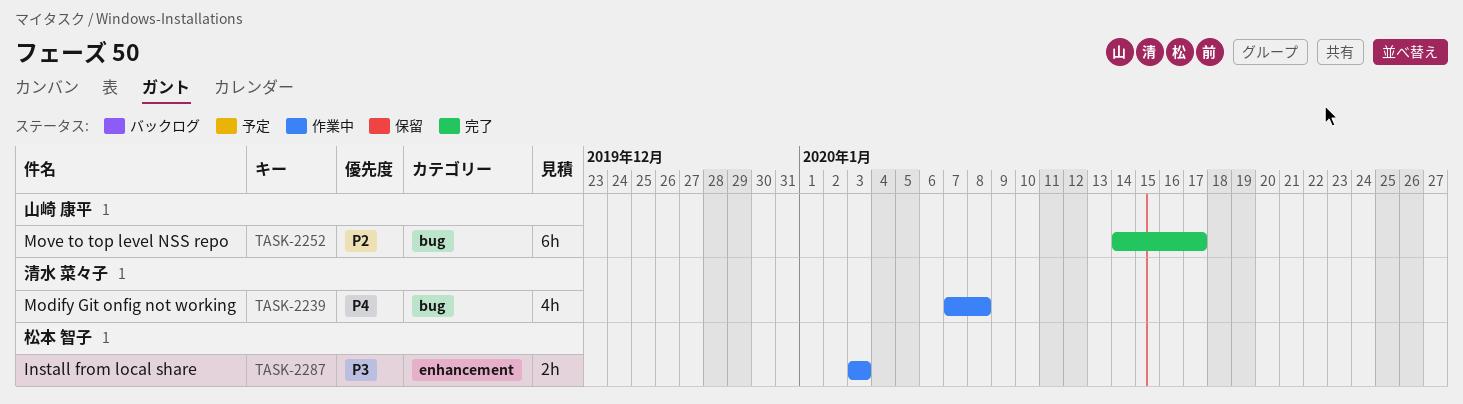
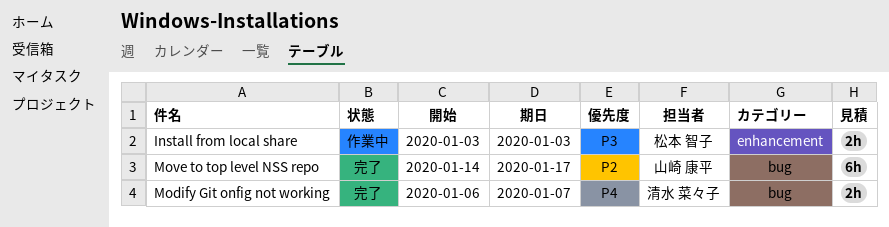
Modify Git onfig not working, status: 作業中 -> 完了
Modify Git onfig not working, estimate: 4h -> 2h
Modify Git onfig not working, start: Jan 7 -> Jan 6
Modify Git onfig not working, due: Jan 8 -> Jan 7

